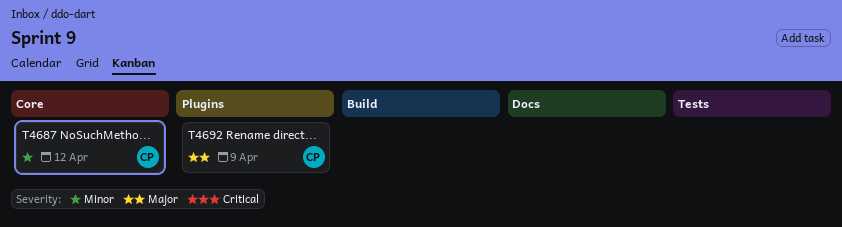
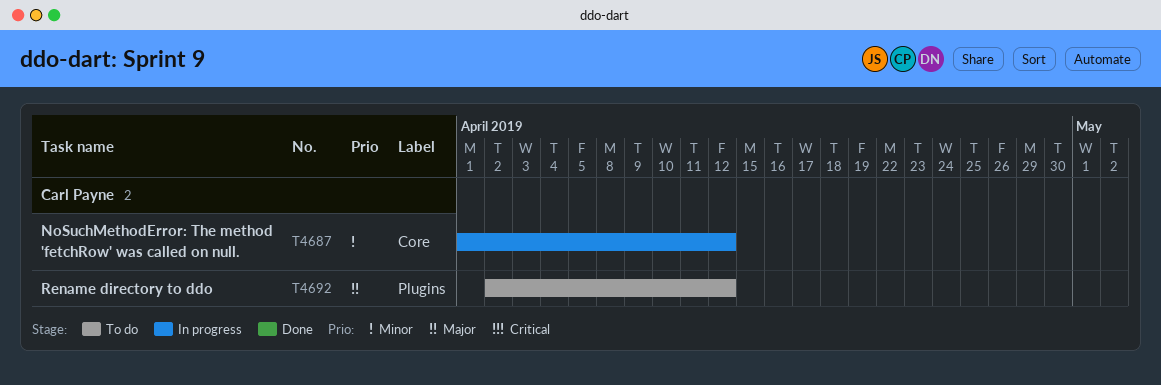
T4692, due: Apr 9 -> Apr 12

